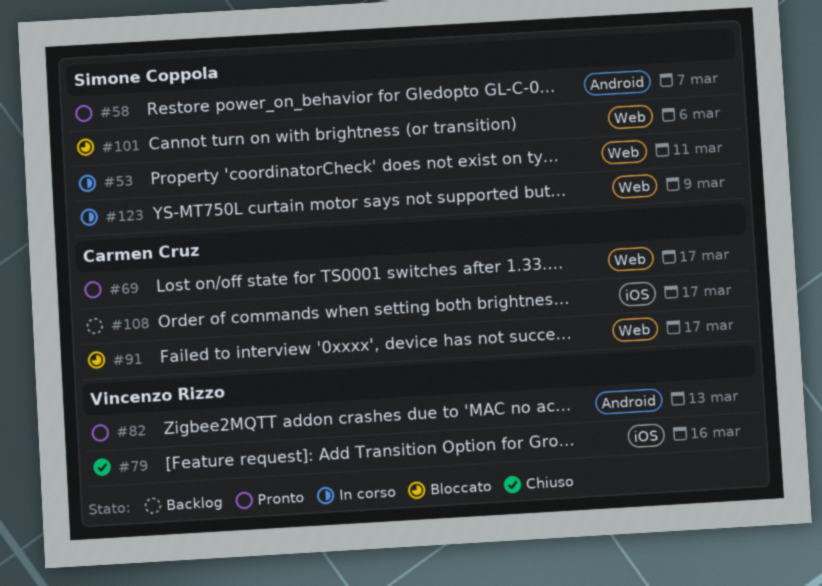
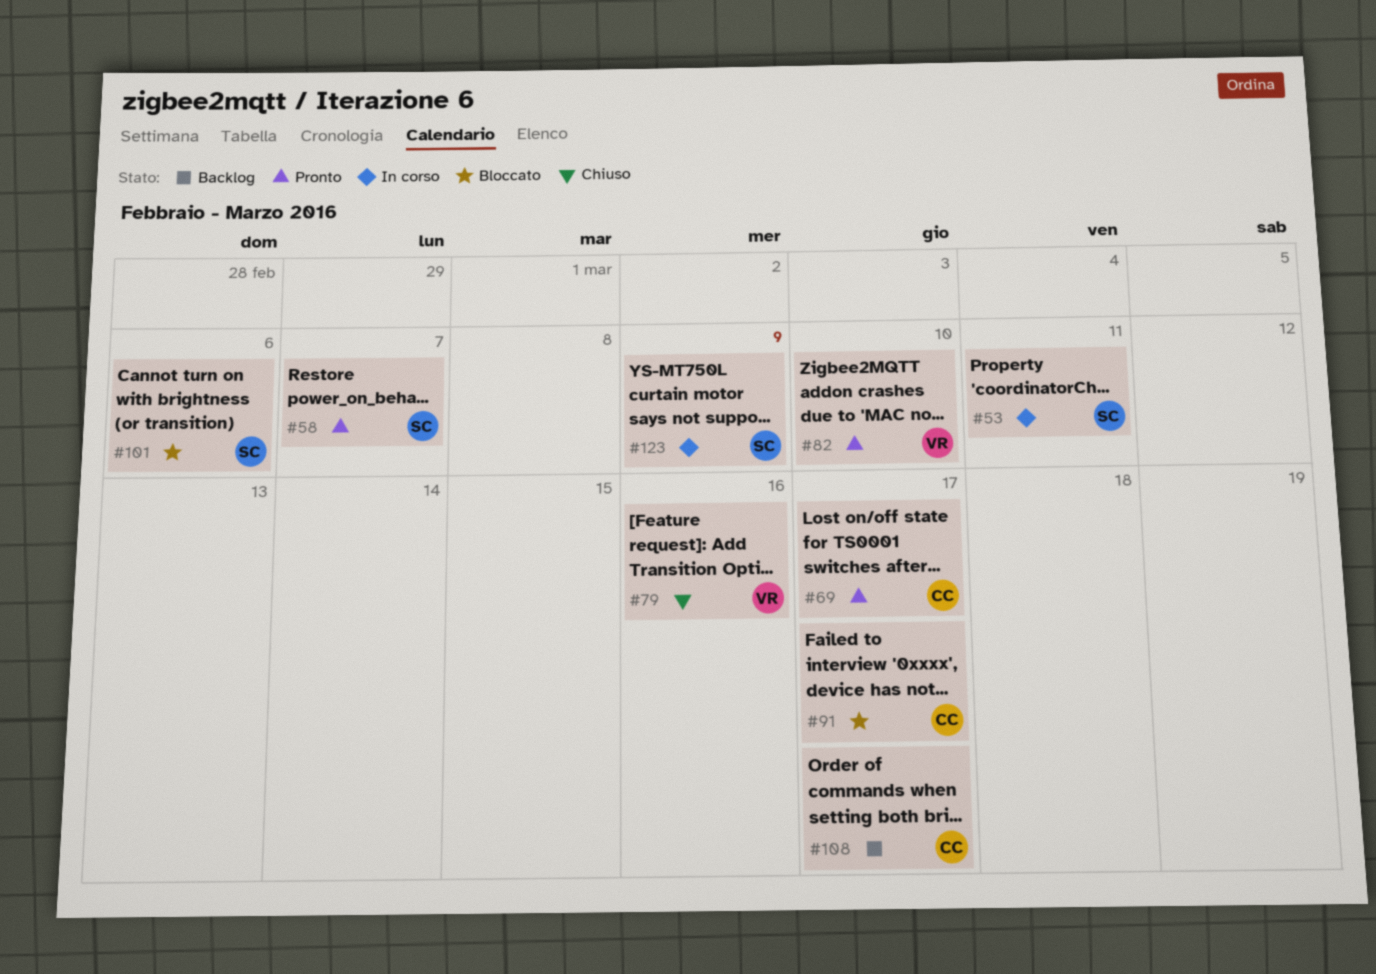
#82, due: Mar 13 -> Mar 10

